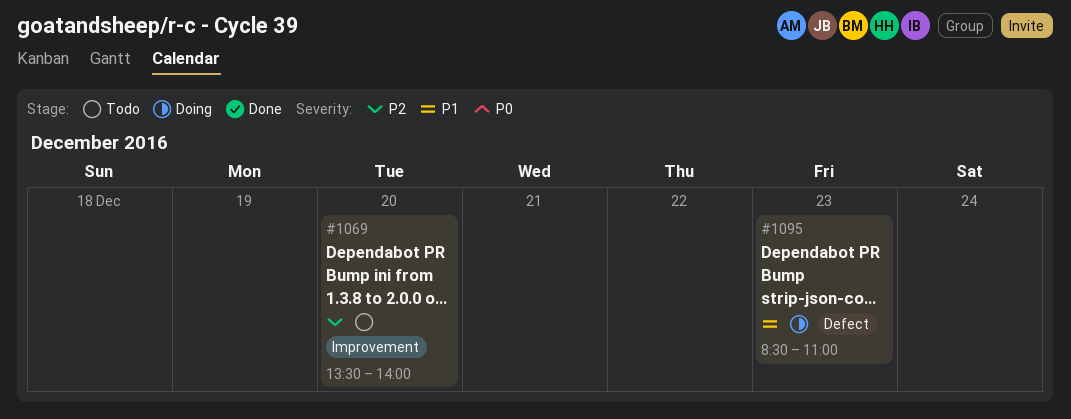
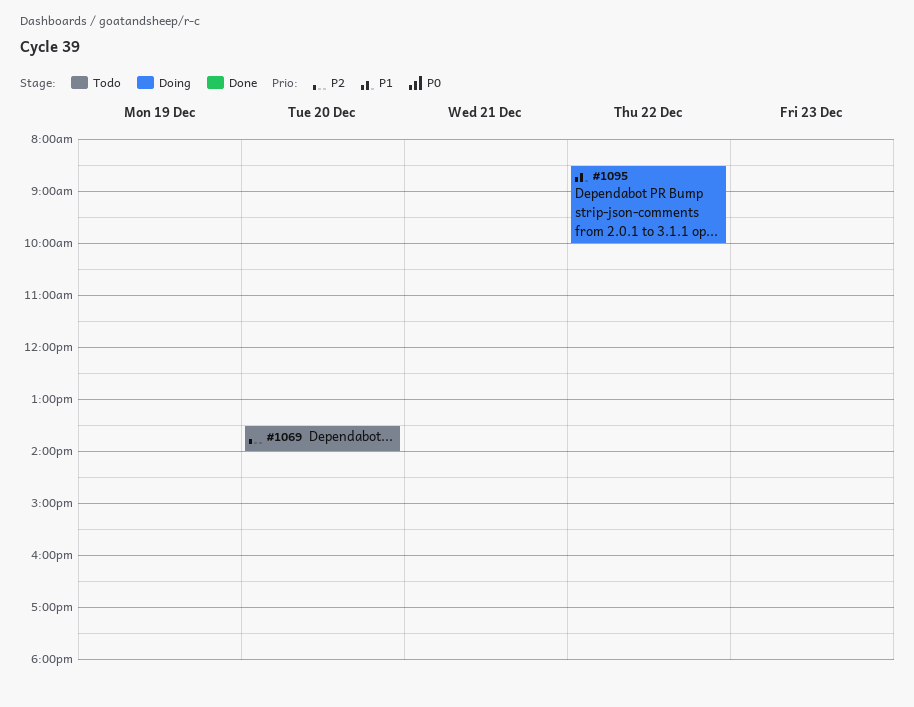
#1095, day: Dec 23 -> Dec 22
#1095, ends: 11:00 -> 10:00

